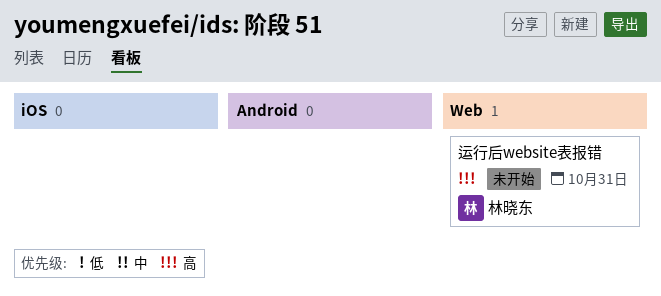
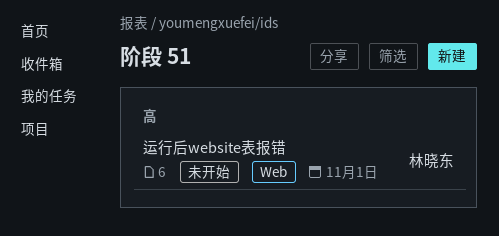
运行后website表报错, due: Oct 31 -> Nov 1

